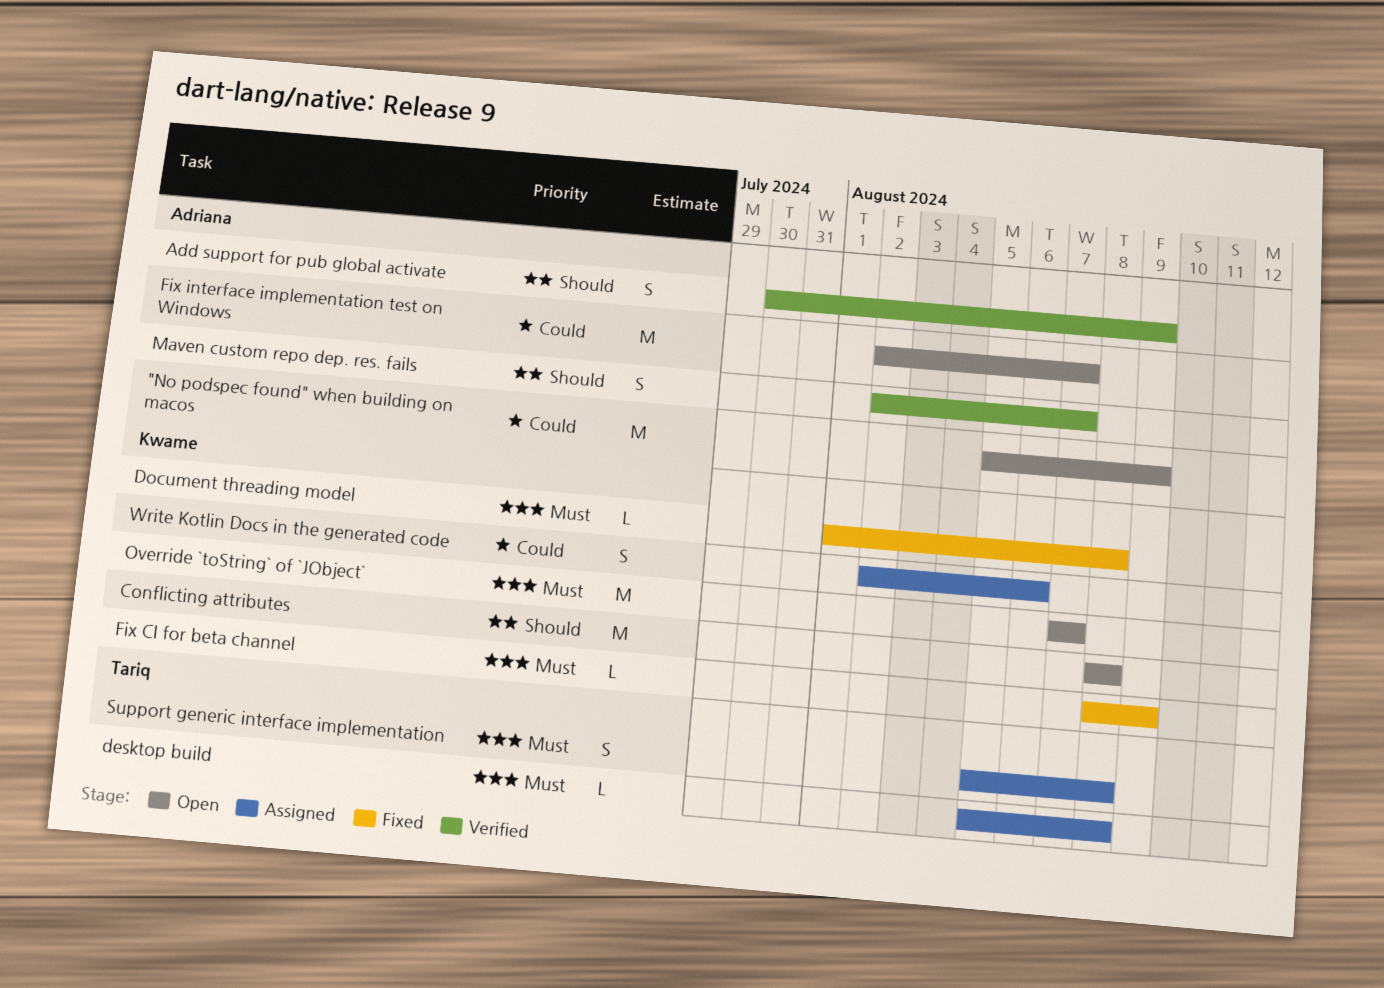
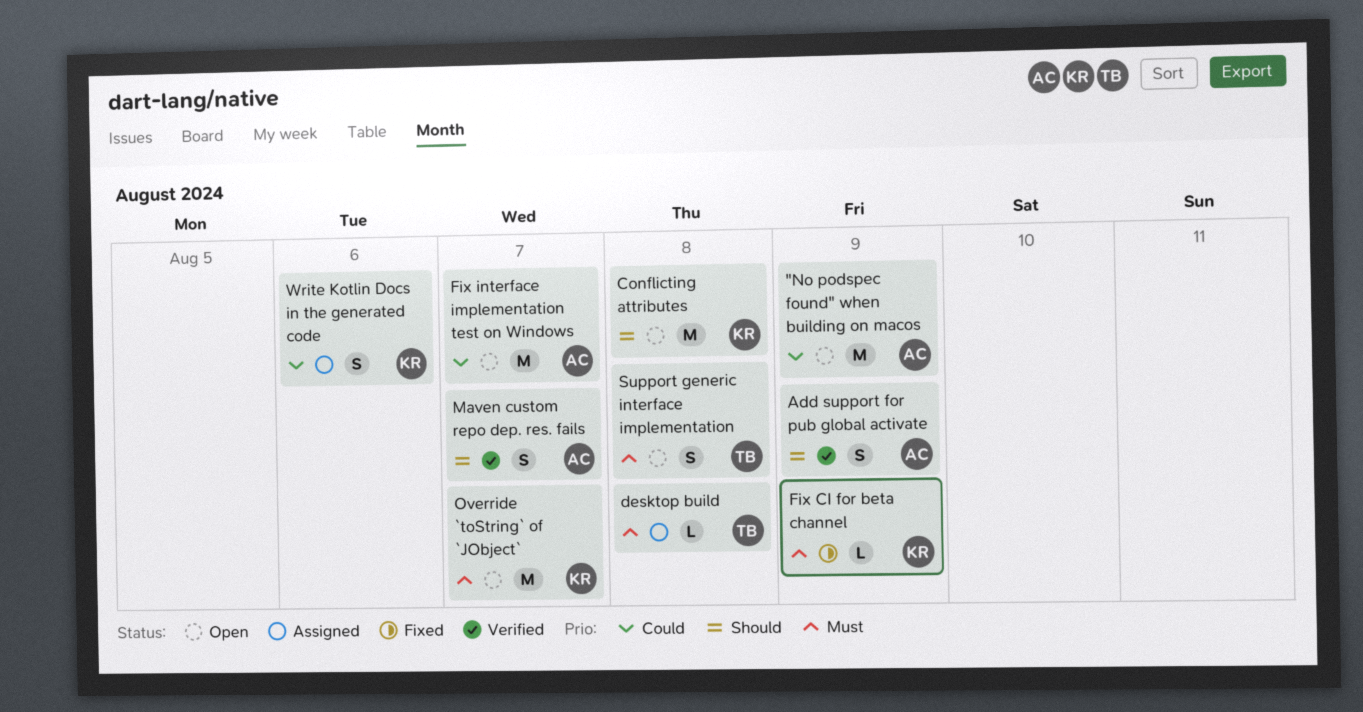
Document threading model: present -> none
Support generic interface implementation, status: Assigned -> Open

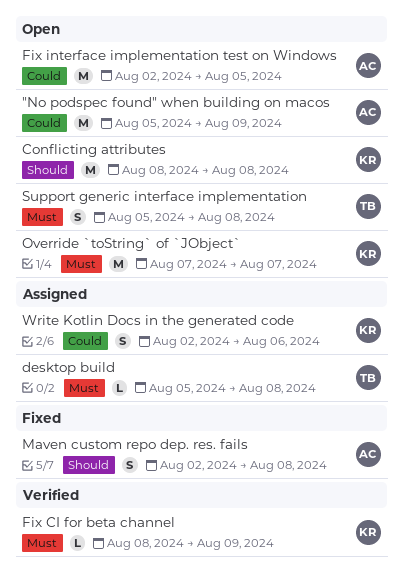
Add support for pub global activate: present -> none
Fix CI for beta channel, status: Fixed -> Verified
Fix interface implementation test on Windows, due: Aug 7 -> Aug 5
Maven custom repo dep. res. fails, status: Verified -> Fixed
Maven custom repo dep. res. fails, due: Aug 7 -> Aug 8

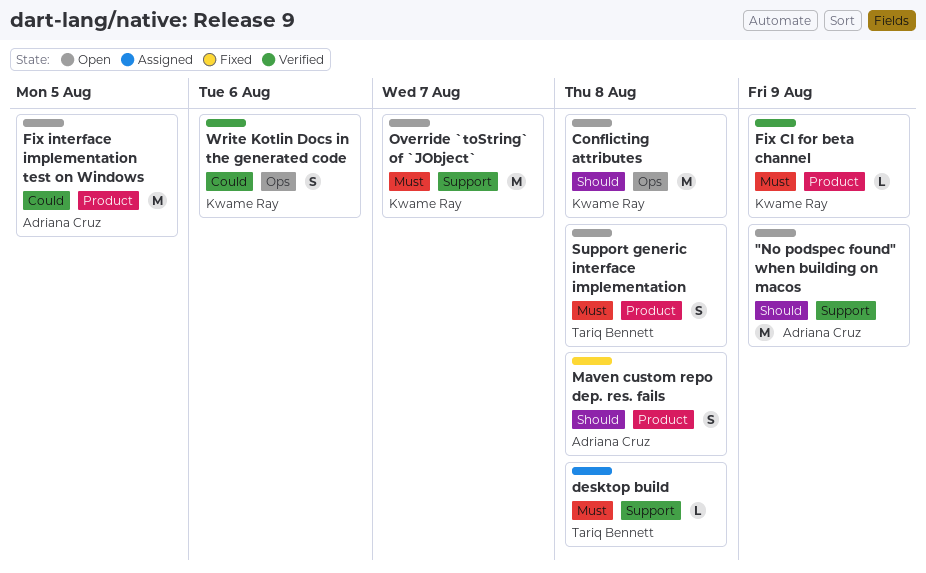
"No podspec found" when building on macos, priority: Could -> Should
Write Kotlin Docs in the generated code, status: Assigned -> Verified

